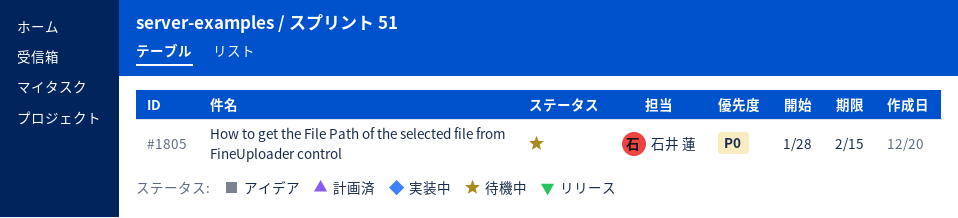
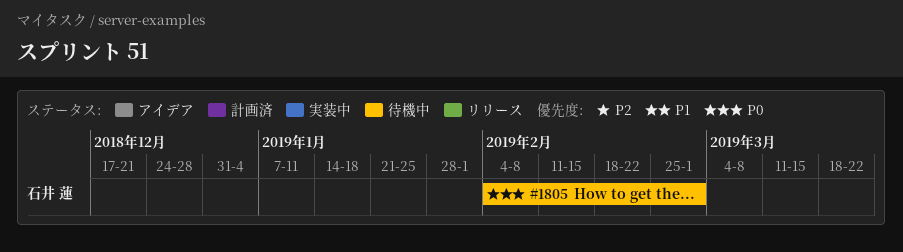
#1805, start: Jan 28 -> Feb 4
#1805, due: Feb 15 -> Mar 1

